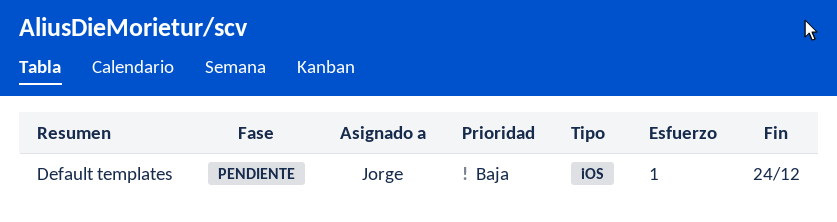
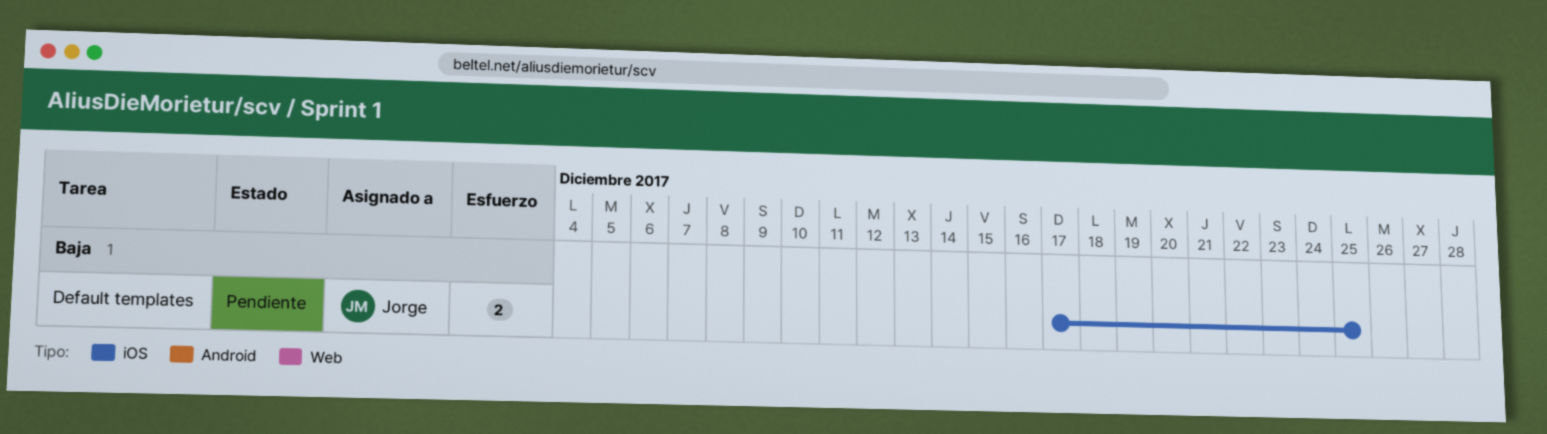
Default templates, estimate: 1 -> 2
Default templates, due: Dec 24 -> Dec 25

